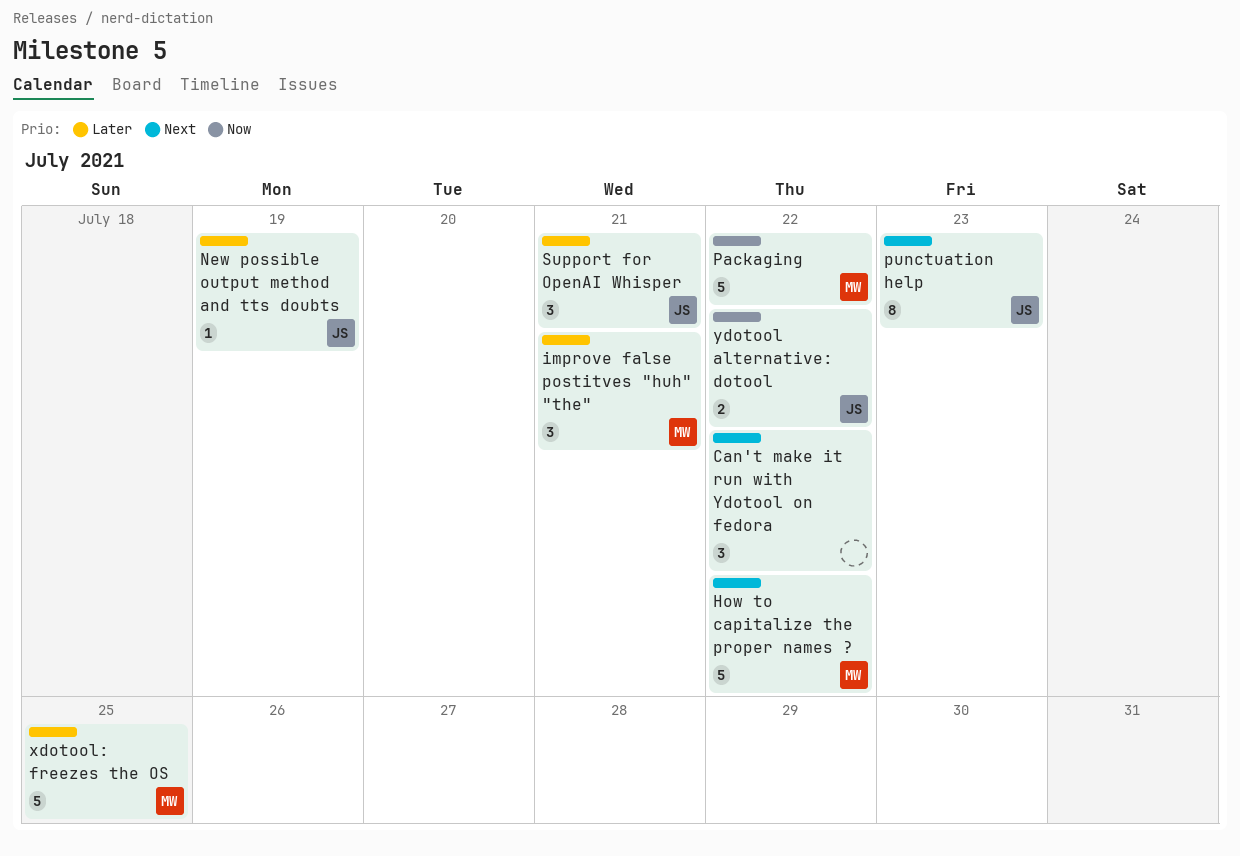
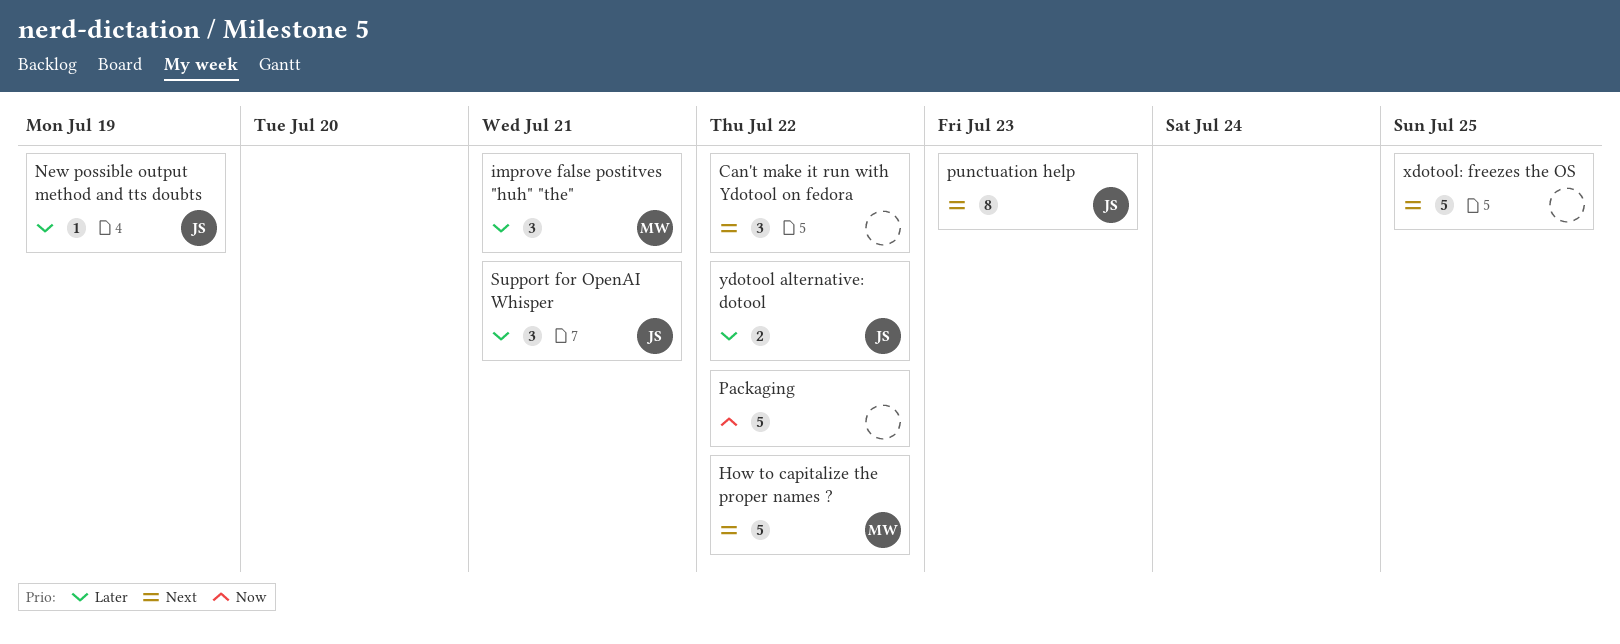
Packaging, owner: MW -> none
xdotool: freezes the OS, owner: MW -> none
xdotool: freezes the OS, priority: Later -> Next
ydotool alternative: dotool, priority: Now -> Later

